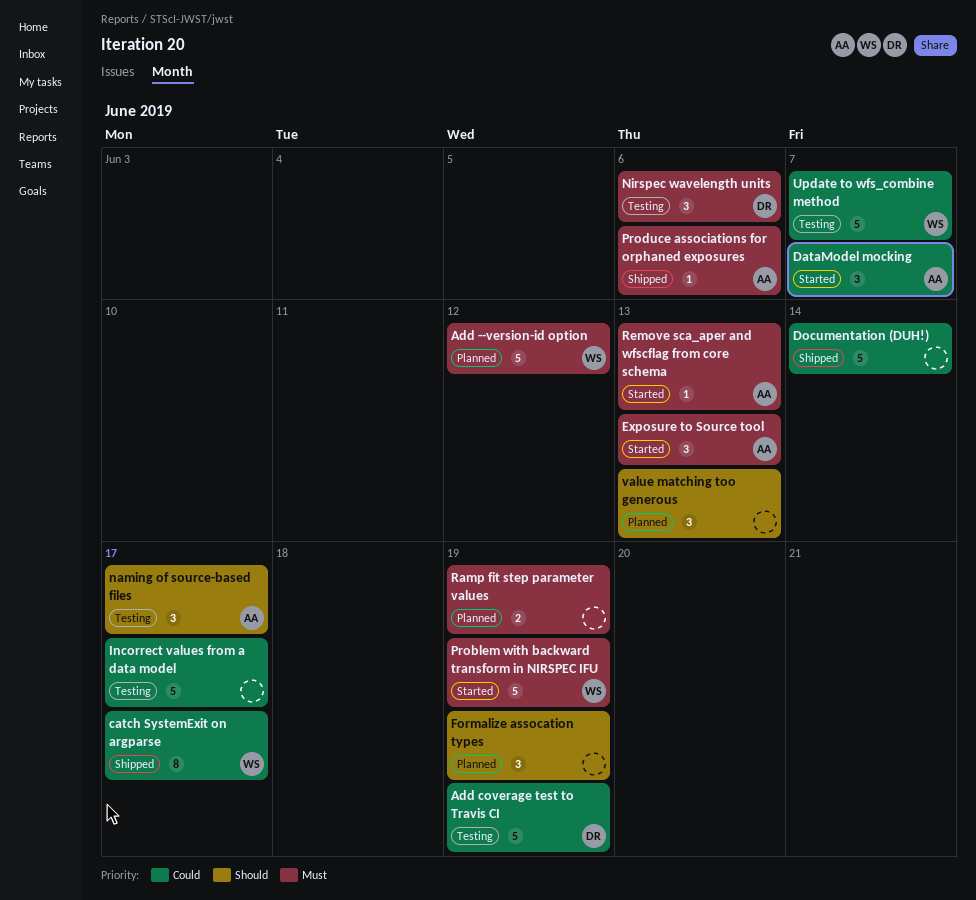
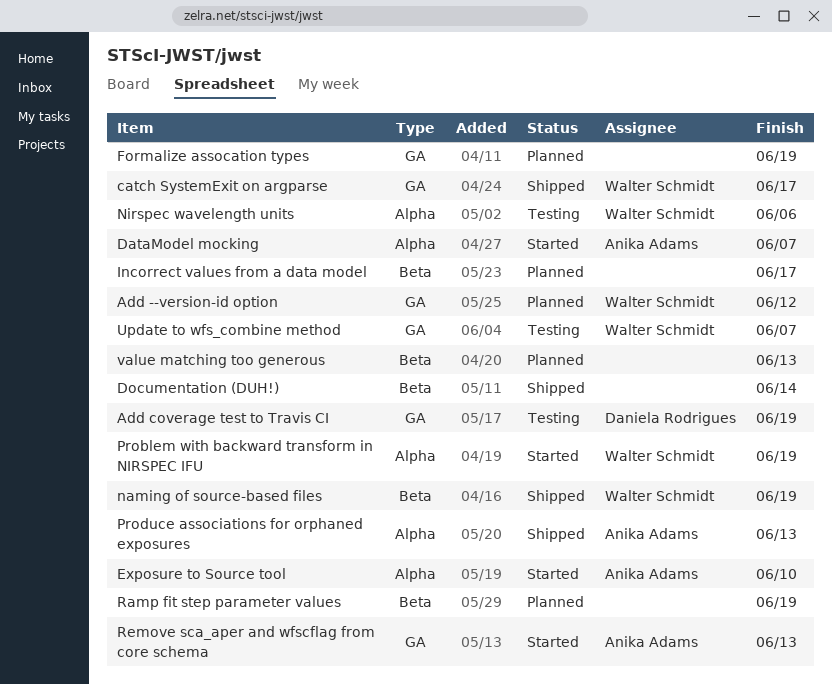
Exposure to Source tool, due: Jun 13 -> Jun 10
Incorrect values from a data model, status: Testing -> Planned
naming of source-based files, status: Testing -> Shipped
naming of source-based files, owner: Anika Adams -> Walter Schmidt
naming of source-based files, due: Jun 17 -> Jun 19
Nirspec wavelength units, owner: Daniela Rodrigues -> Walter Schmidt
Produce associations for orphaned exposures, due: Jun 6 -> Jun 13

